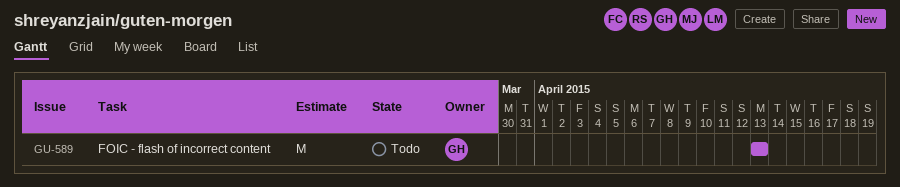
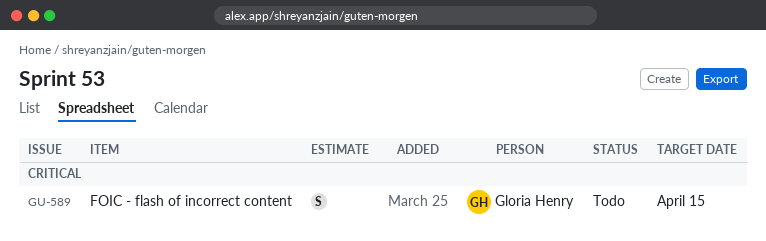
GU-589, estimate: M -> S
GU-589, due: Apr 13 -> Apr 15

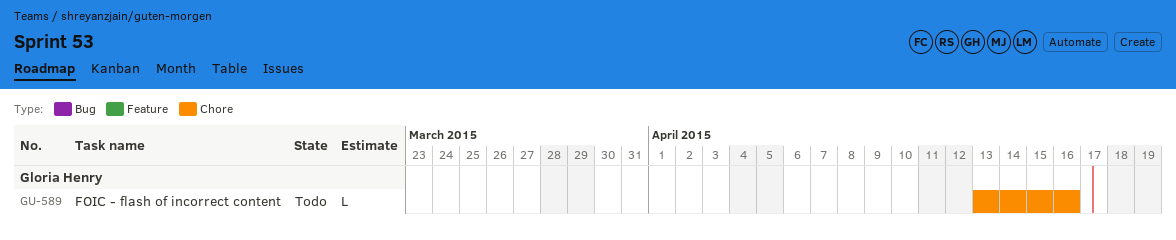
GU-589, estimate: S -> L
GU-589, due: Apr 15 -> Apr 16

